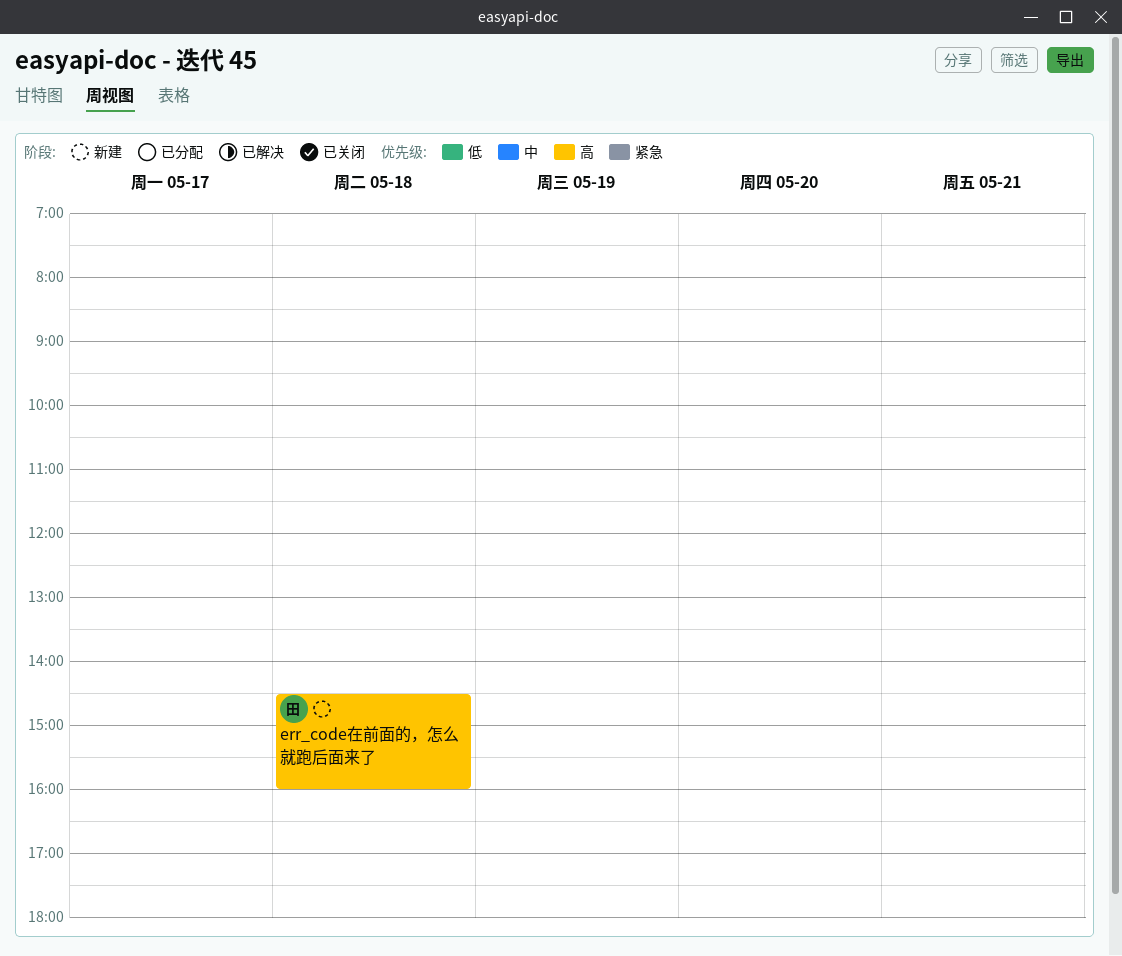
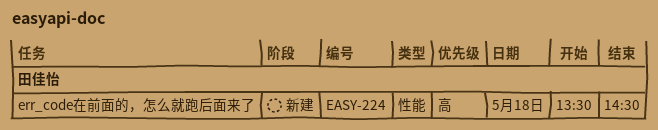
err_code在前面的，怎么就跑后面来了, begins: 14:30 -> 13:30
err_code在前面的，怎么就跑后面来了, ends: 16:00 -> 14:30

